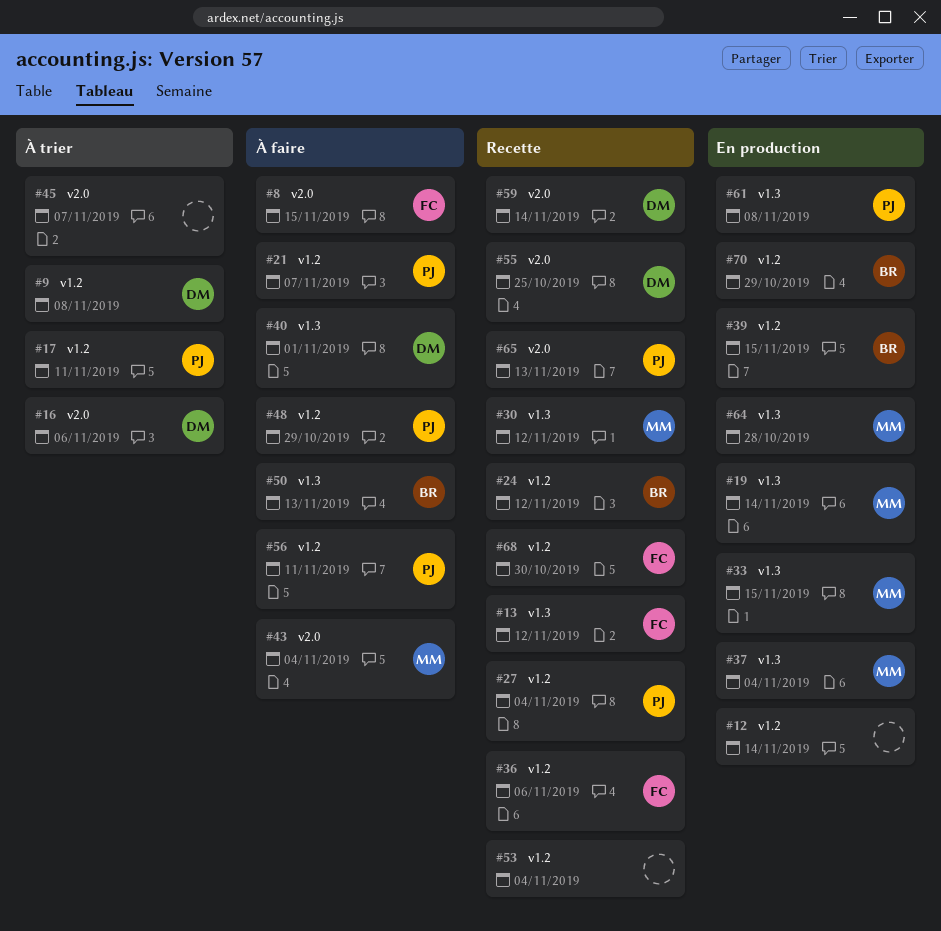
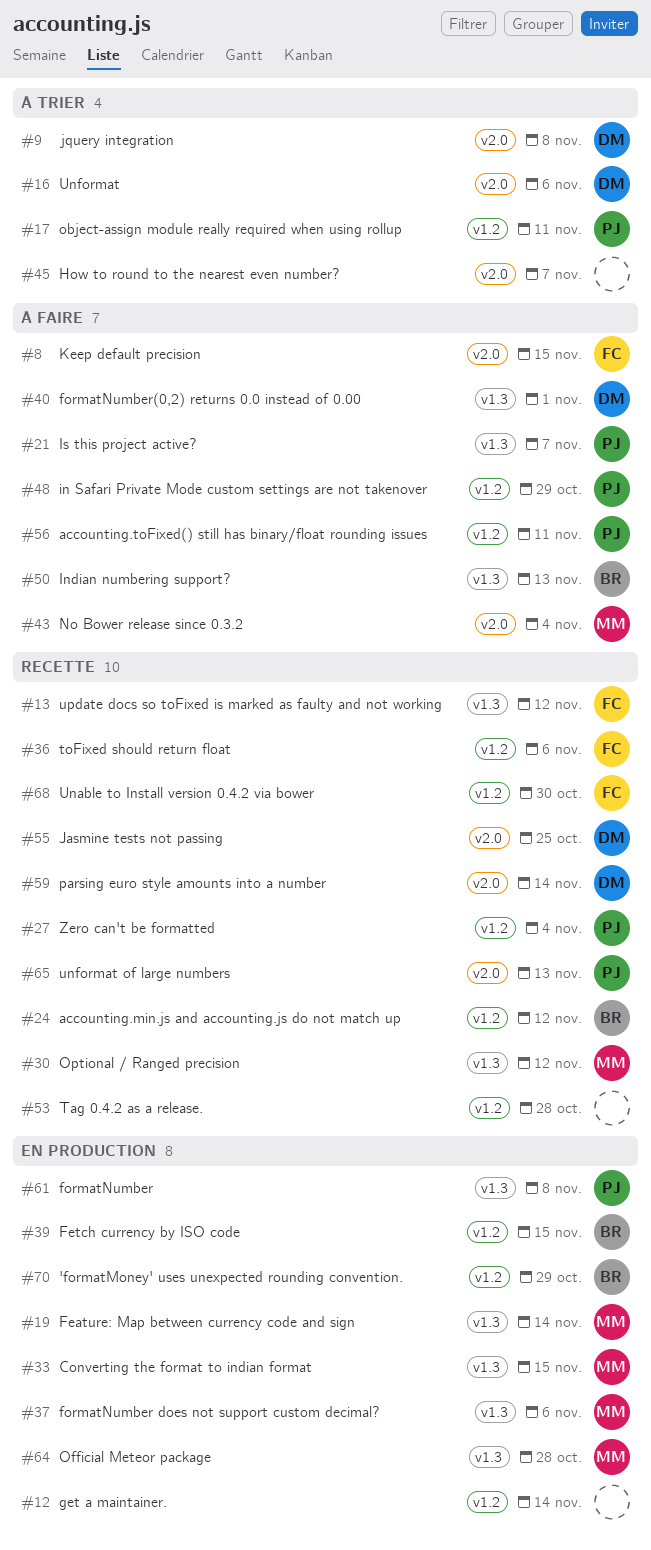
#9, label: v1.2 -> v2.0
#21, label: v1.2 -> v1.3
#37, due: Nov 4 -> Nov 6
#53, due: Nov 4 -> Oct 28

